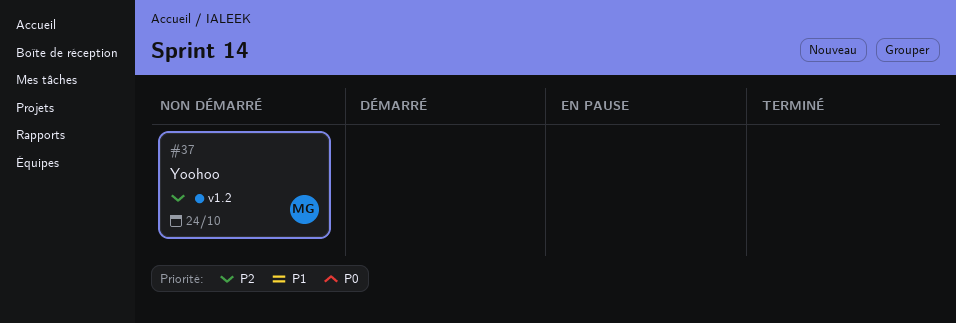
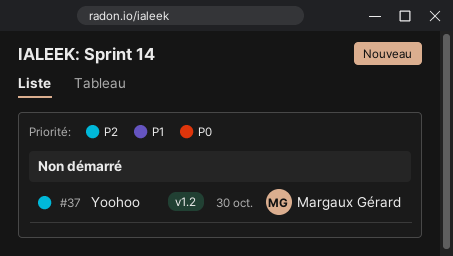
#37, due: Oct 24 -> Oct 30

